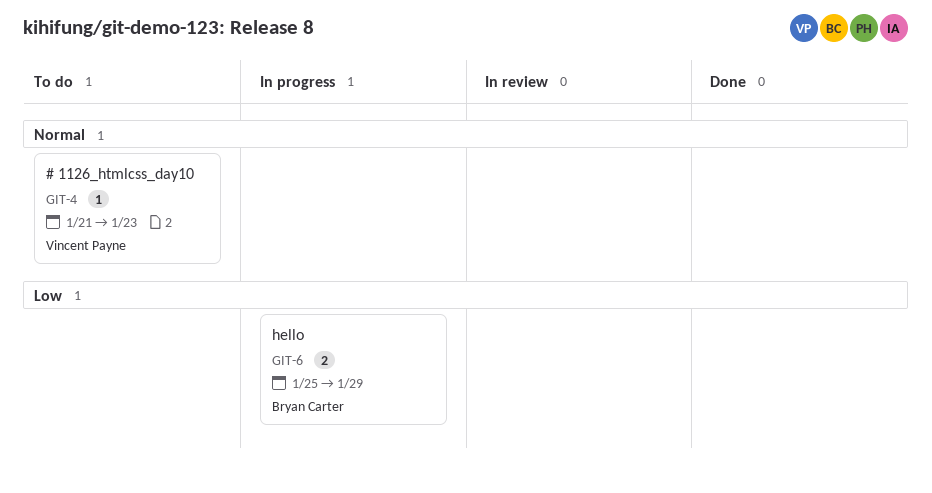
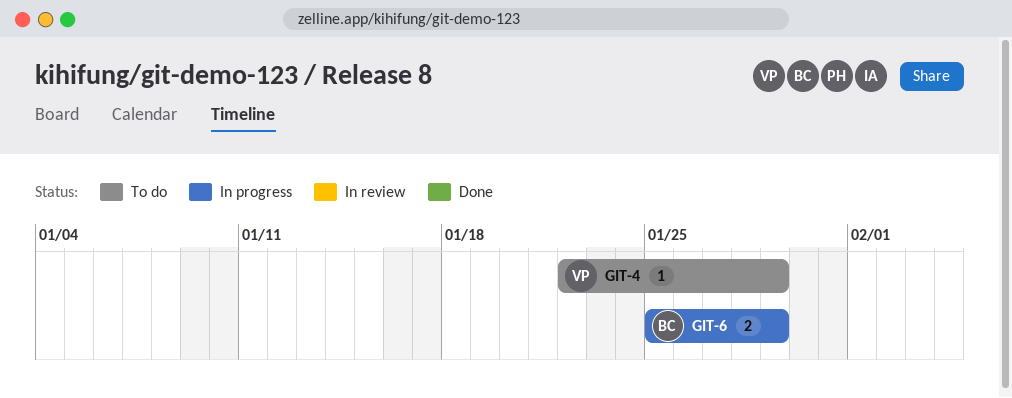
GIT-4, start: Jan 21 -> Jan 22
GIT-4, due: Jan 23 -> Jan 29

